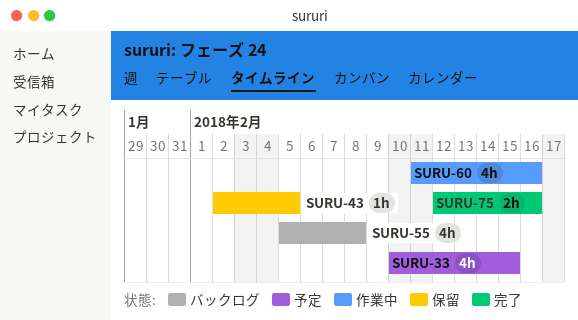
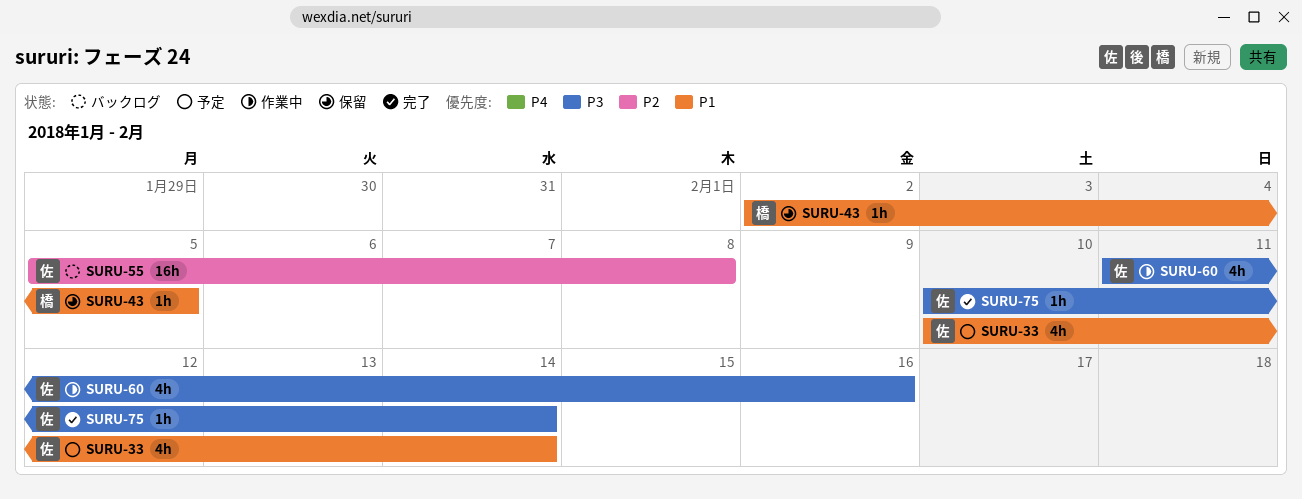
SURU-33, due: Feb 15 -> Feb 14
SURU-55, estimate: 4h -> 16h
SURU-75, estimate: 2h -> 1h
SURU-75, start: Feb 12 -> Feb 10
SURU-75, due: Feb 16 -> Feb 14

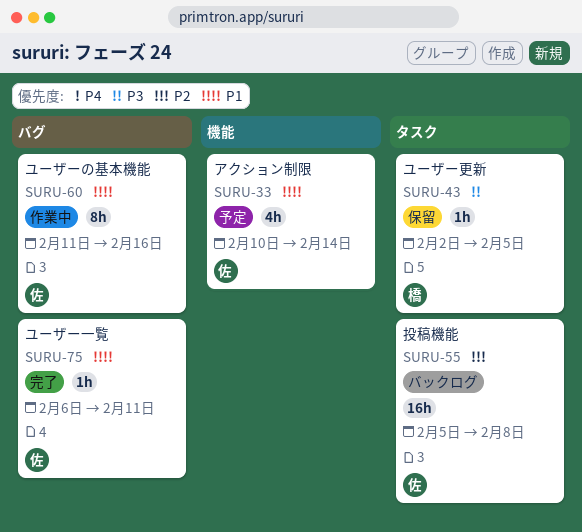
SURU-43, priority: P1 -> P3
SURU-60, priority: P3 -> P1
SURU-60, estimate: 4h -> 8h
SURU-75, priority: P3 -> P1
SURU-75, start: Feb 10 -> Feb 6
SURU-75, due: Feb 14 -> Feb 11

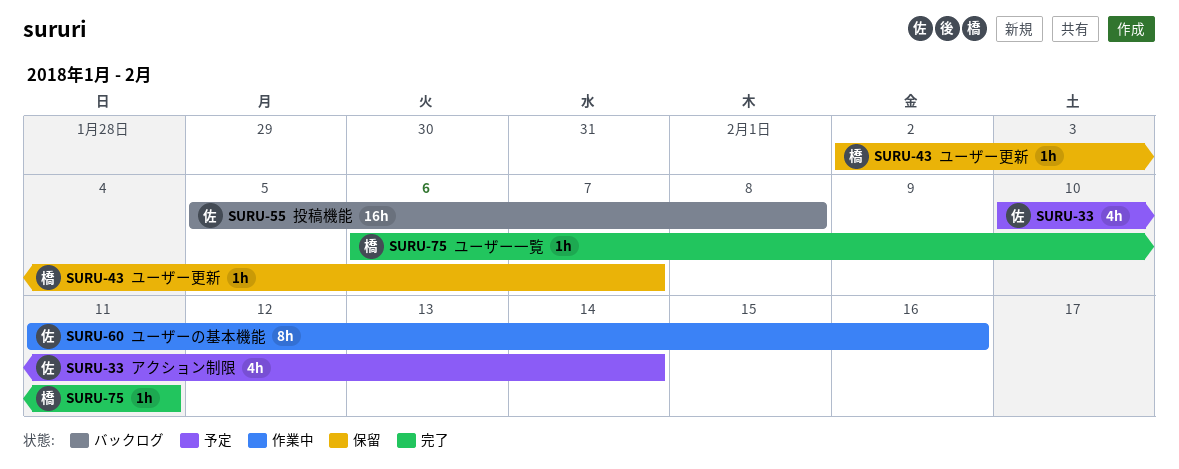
SURU-43, due: Feb 5 -> Feb 7
SURU-75, owner: 佐 -> 橋

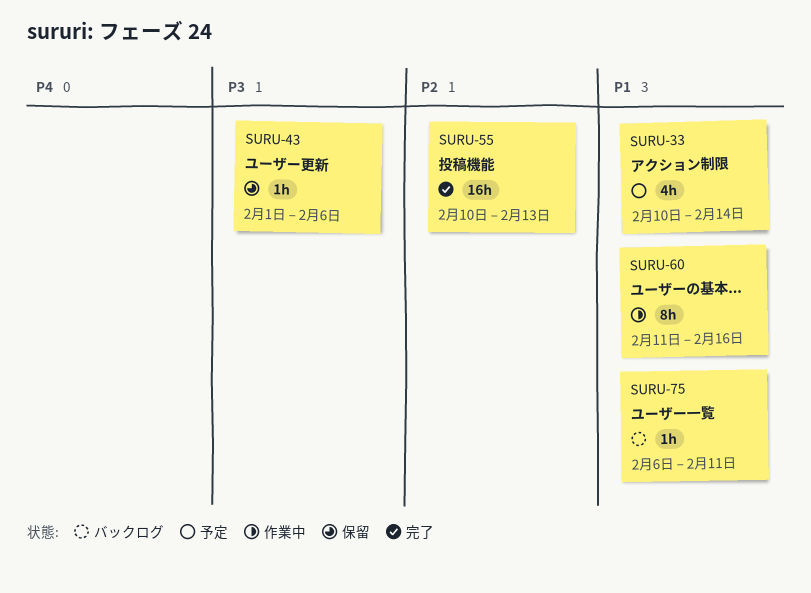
SURU-43, start: Feb 2 -> Feb 1
SURU-43, due: Feb 7 -> Feb 6
SURU-55, status: バックログ -> 完了
SURU-55, start: Feb 5 -> Feb 10
SURU-55, due: Feb 8 -> Feb 13
SURU-75, status: 完了 -> バックログ

